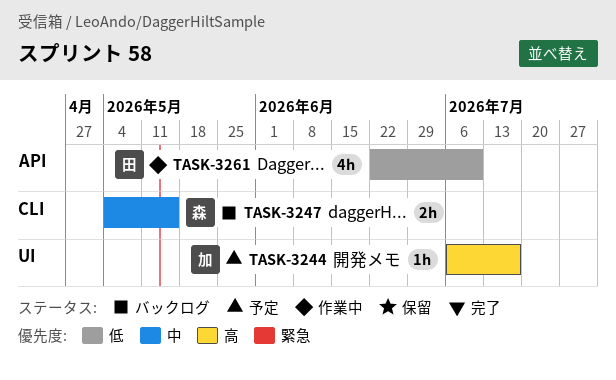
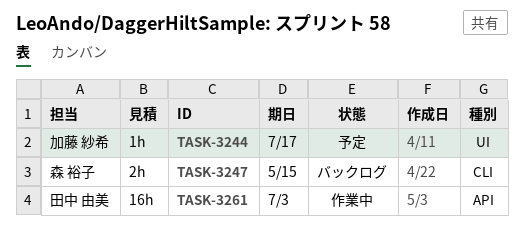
TASK-3261, estimate: 4h -> 16h
TASK-3261, due: Jul 10 -> Jul 3

